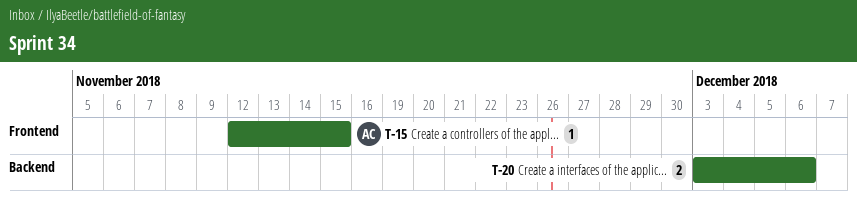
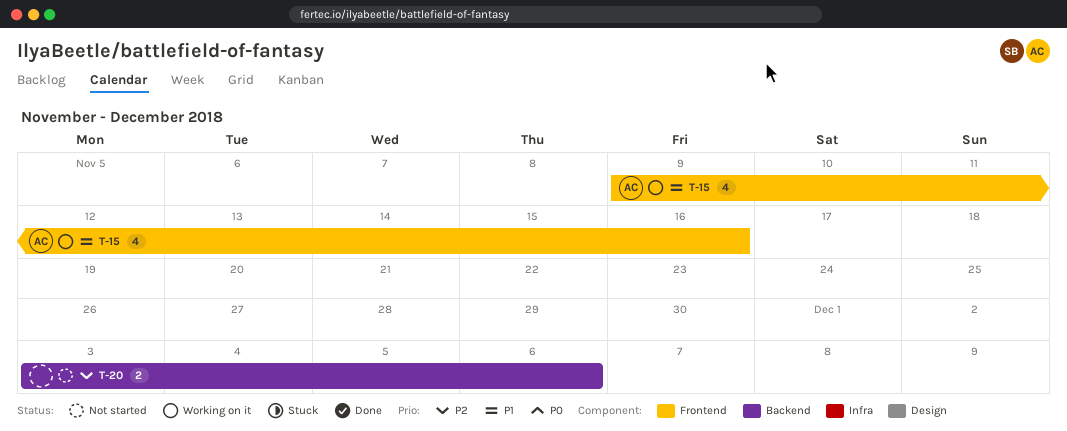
T-15, estimate: 1 -> 4
T-15, start: Nov 12 -> Nov 9
T-15, due: Nov 15 -> Nov 16

